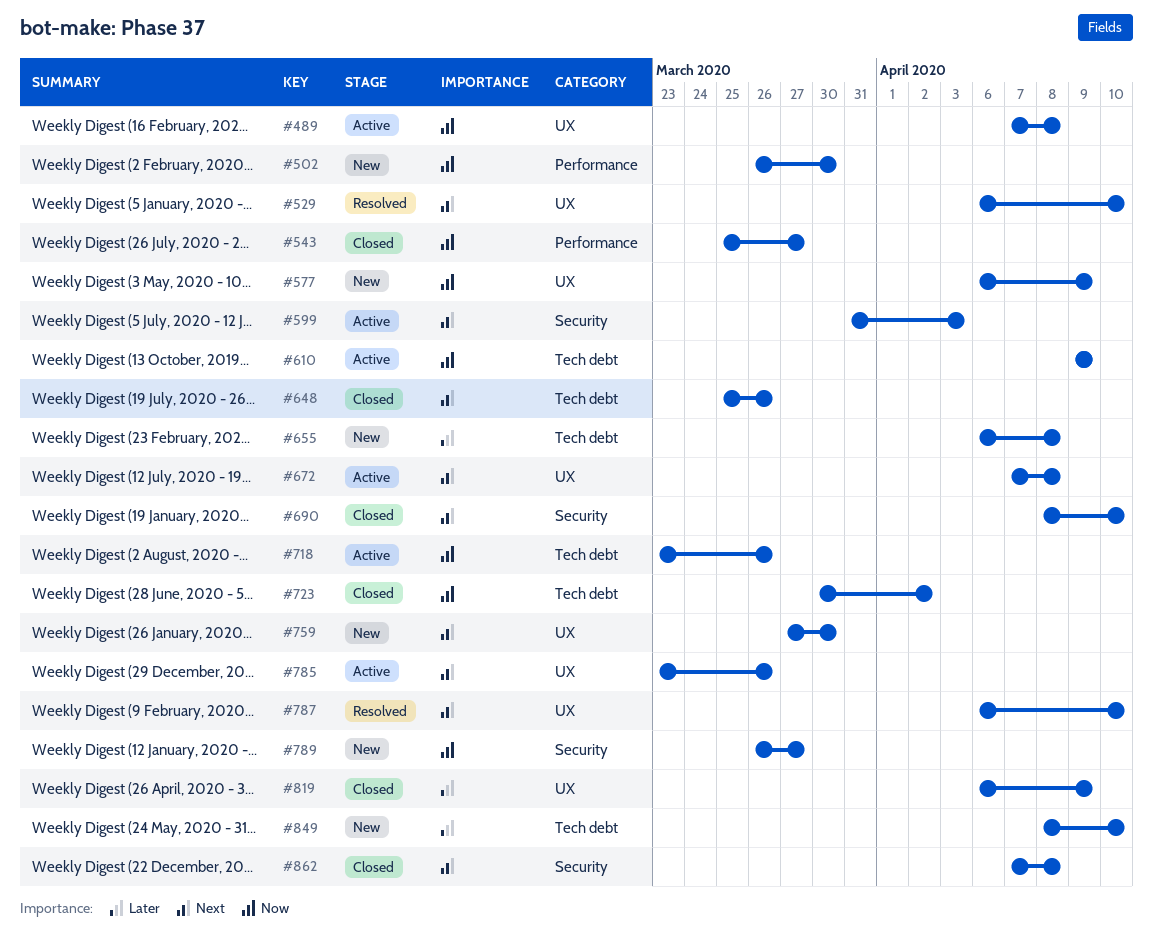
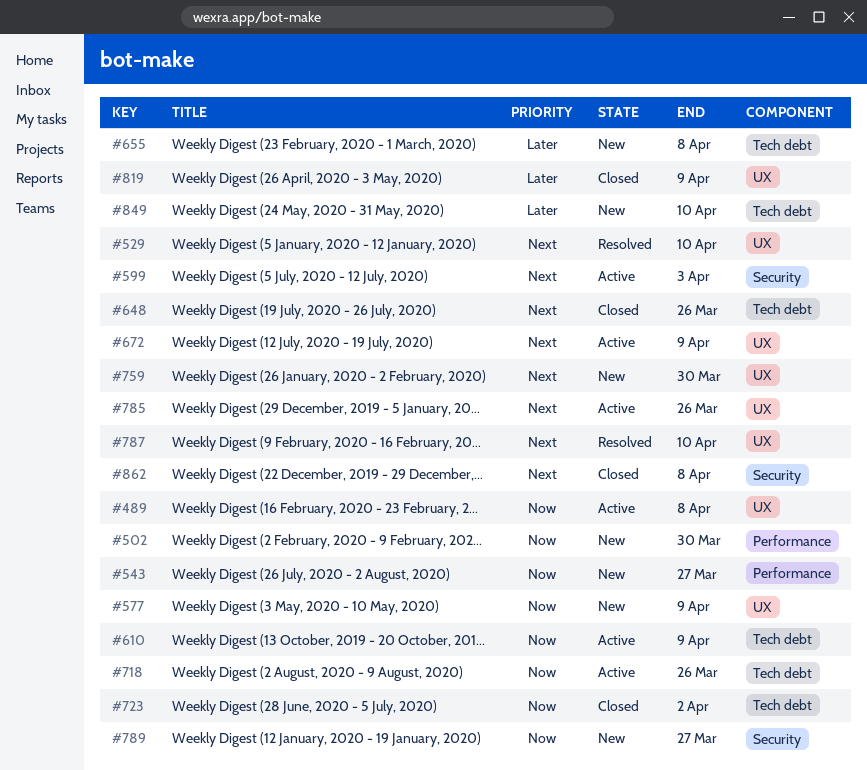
#543, status: Closed -> New
#672, due: Apr 8 -> Apr 9
#690: present -> none

